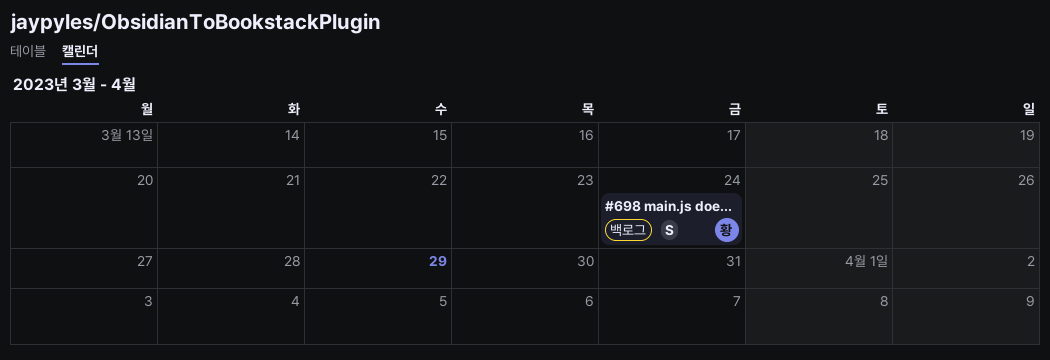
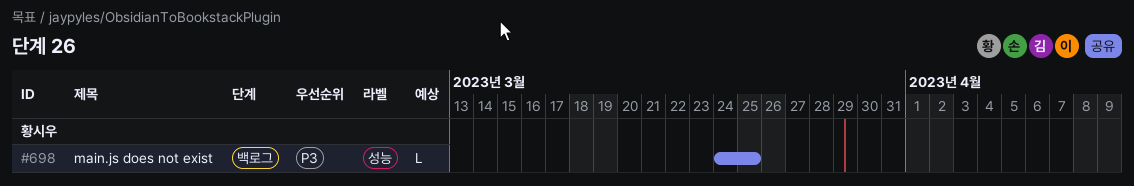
#698, estimate: S -> L
#698, due: Mar 24 -> Mar 25

